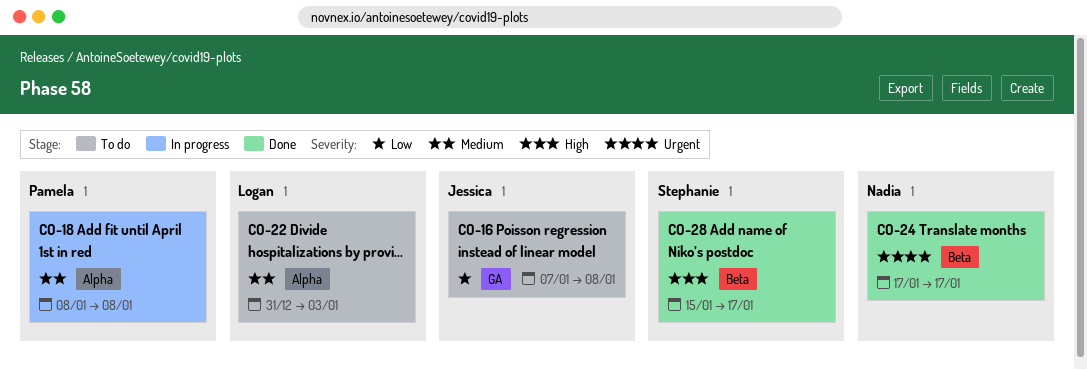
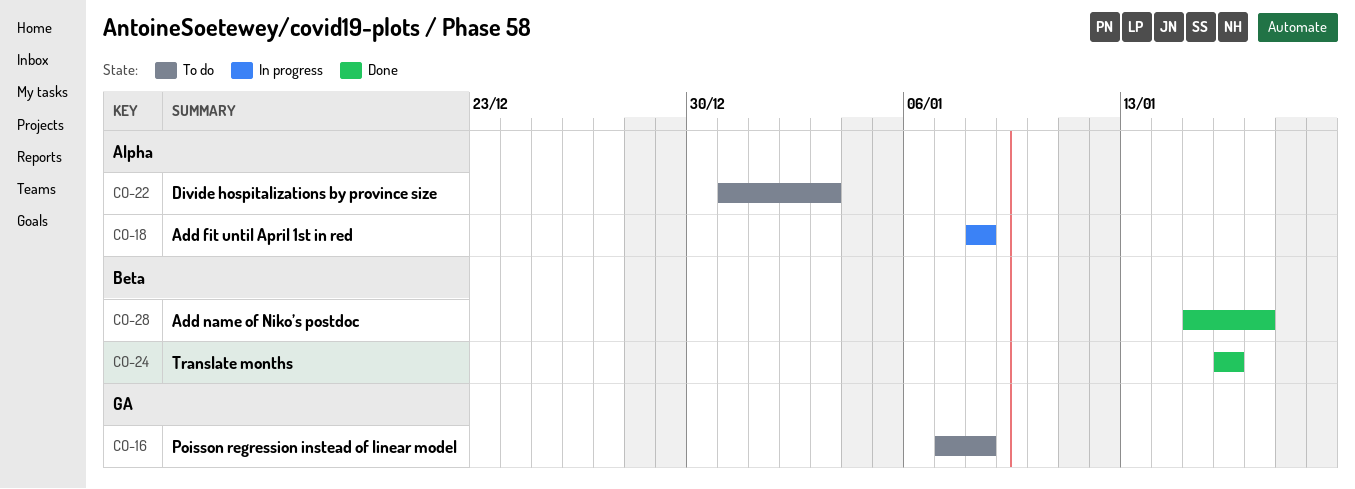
CO-24, start: Jan 17 -> Jan 16
CO-24, due: Jan 17 -> Jan 16

